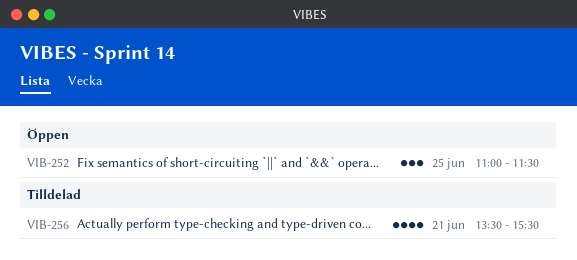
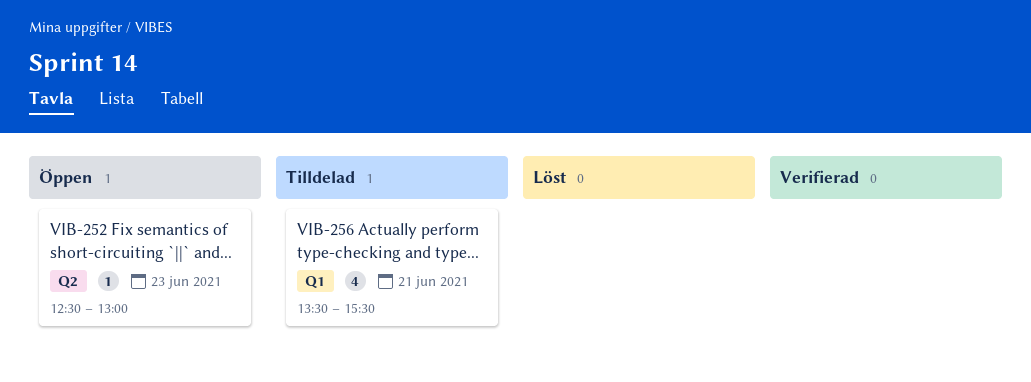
VIB-252, estimate: 3 -> 1
VIB-252, day: Jun 25 -> Jun 23
VIB-252, begins: 11:00 -> 12:30
VIB-252, ends: 11:30 -> 13:00

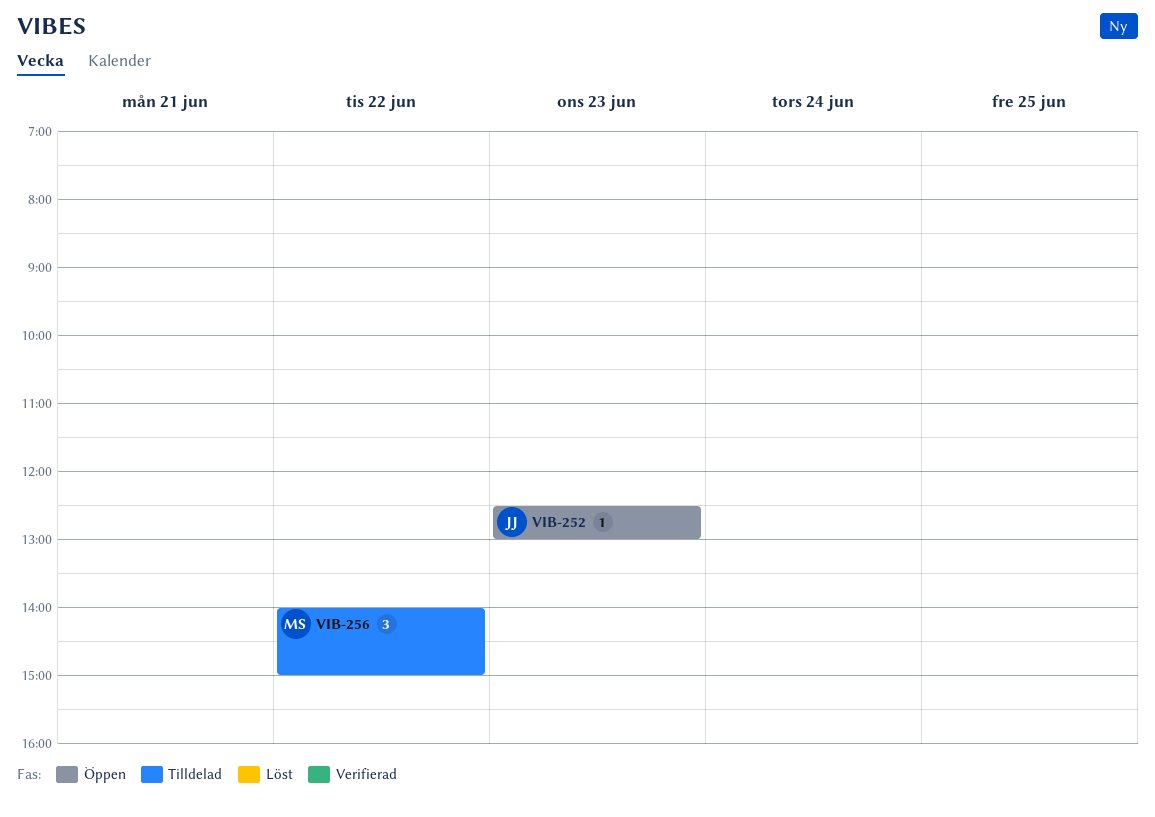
VIB-256, estimate: 4 -> 3
VIB-256, day: Jun 21 -> Jun 22
VIB-256, begins: 13:30 -> 14:00
VIB-256, ends: 15:30 -> 15:00

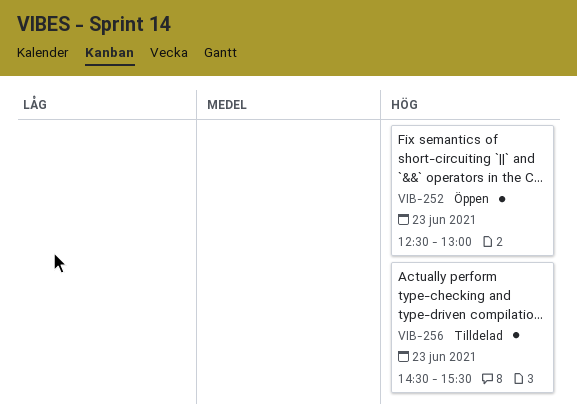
VIB-256, estimate: 3 -> 1
VIB-256, day: Jun 22 -> Jun 23
VIB-256, begins: 14:00 -> 14:30
VIB-256, ends: 15:00 -> 15:30

